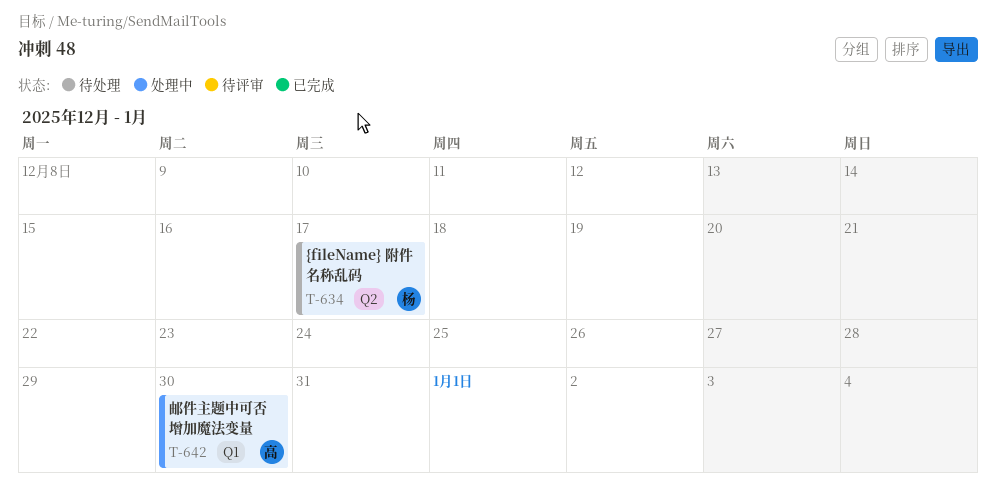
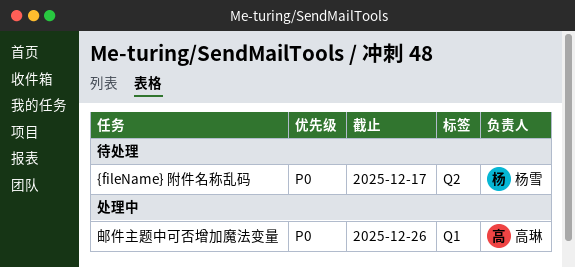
邮件主题中可否增加魔法变量, due: Dec 30 -> Dec 26

